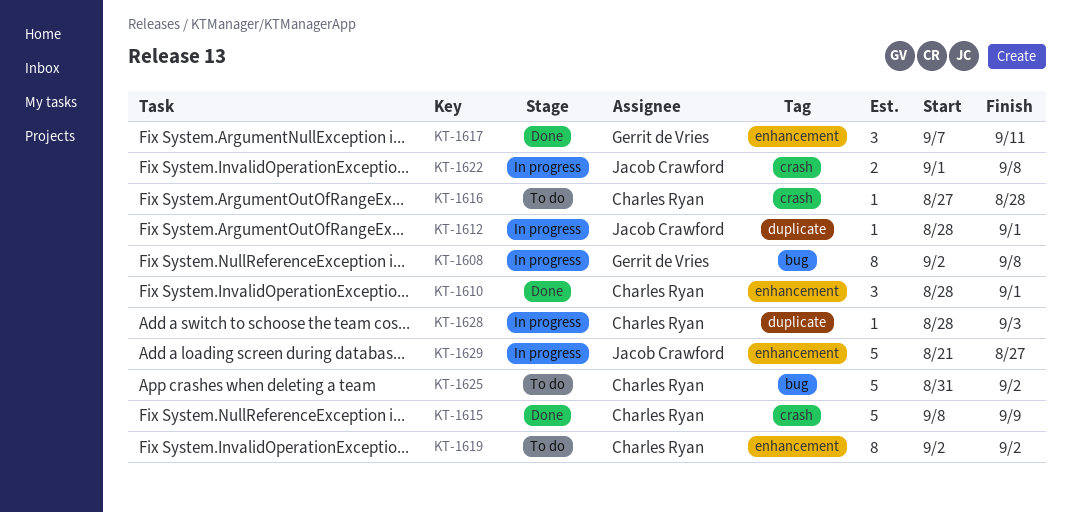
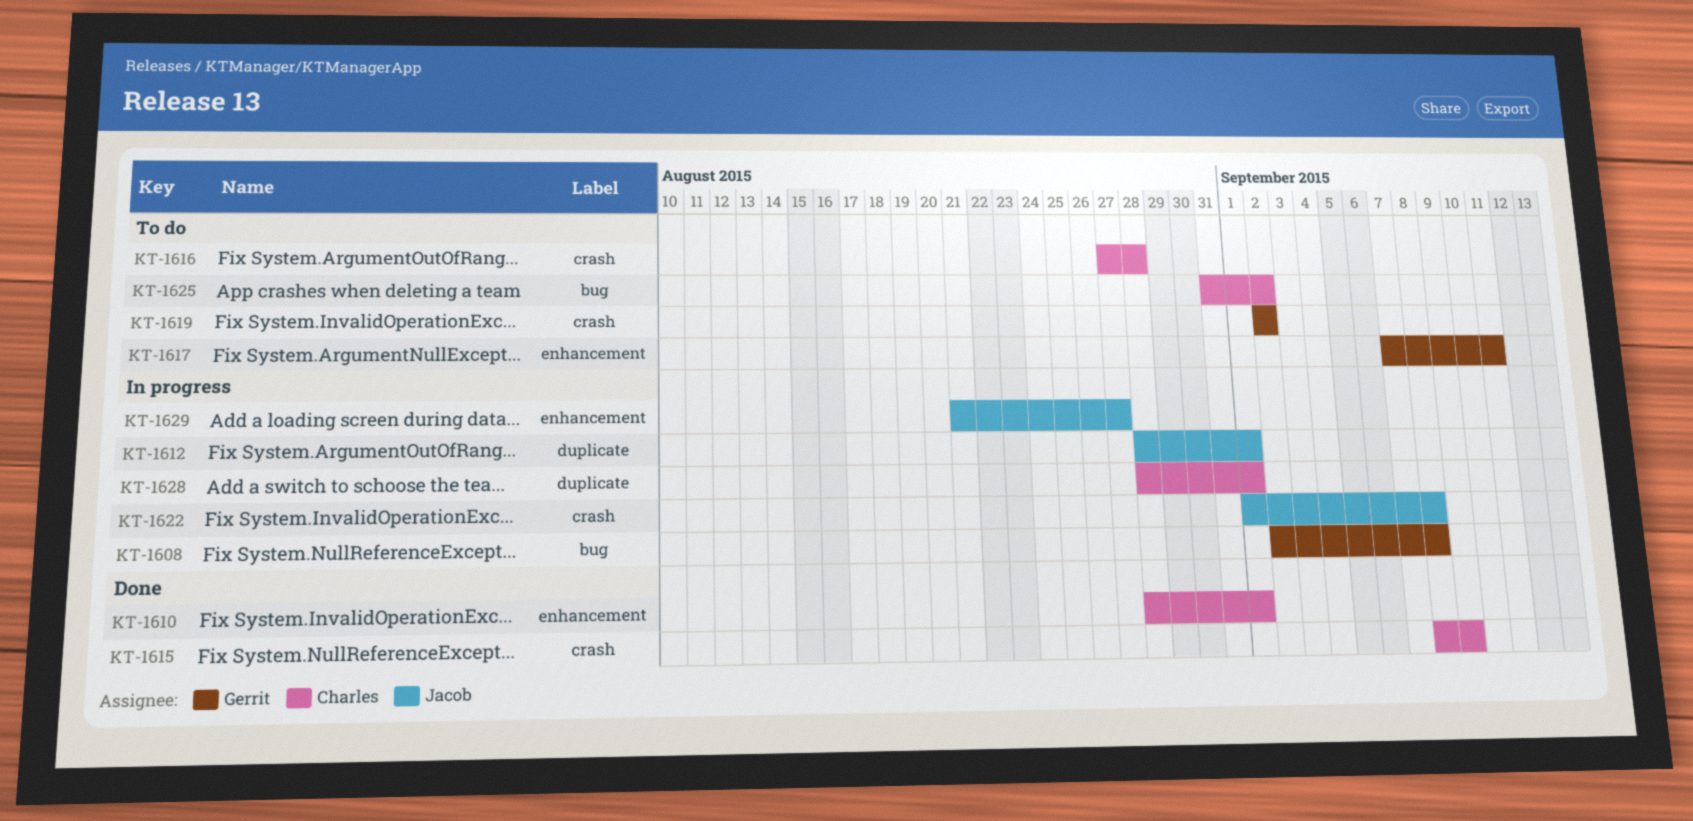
KT-1617, status: Done -> To do
KT-1619, owner: Charles Ryan -> Gerrit de Vries
KT-1619, label: enhancement -> crash
KT-1628, due: Sep 3 -> Sep 1

